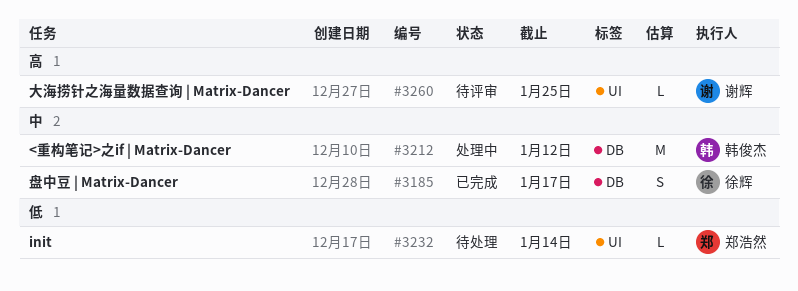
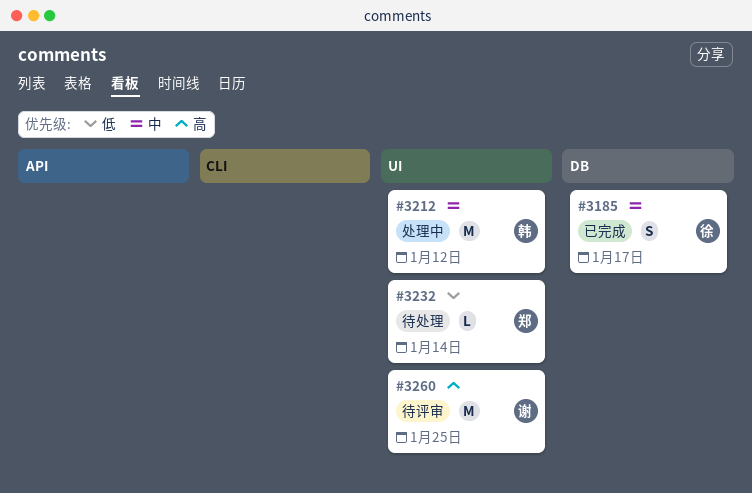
#3212, label: DB -> UI
#3260, estimate: L -> M

